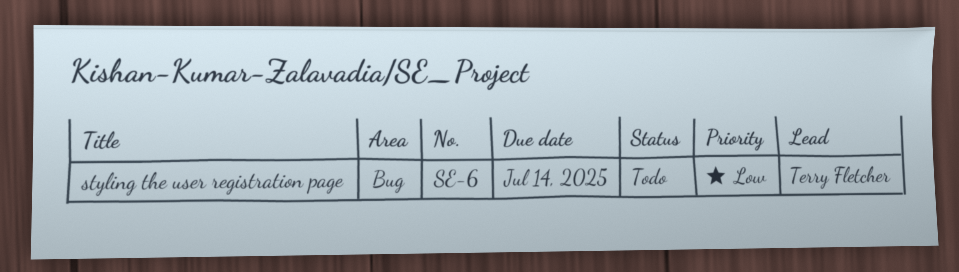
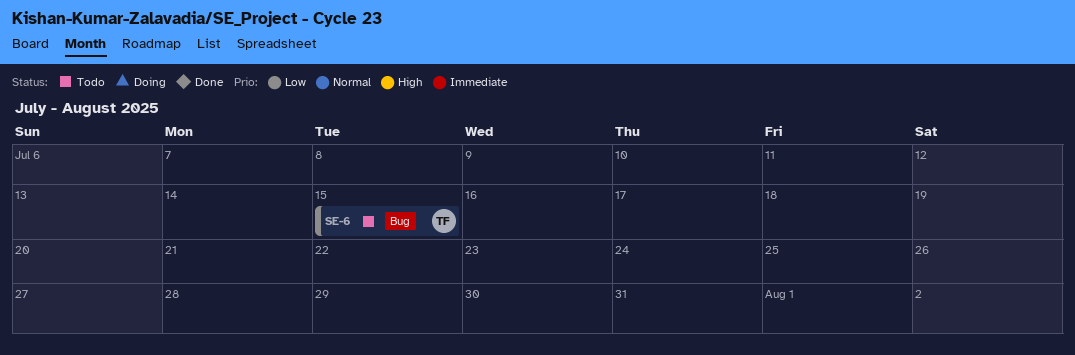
SE-6, due: Jul 14 -> Jul 15

